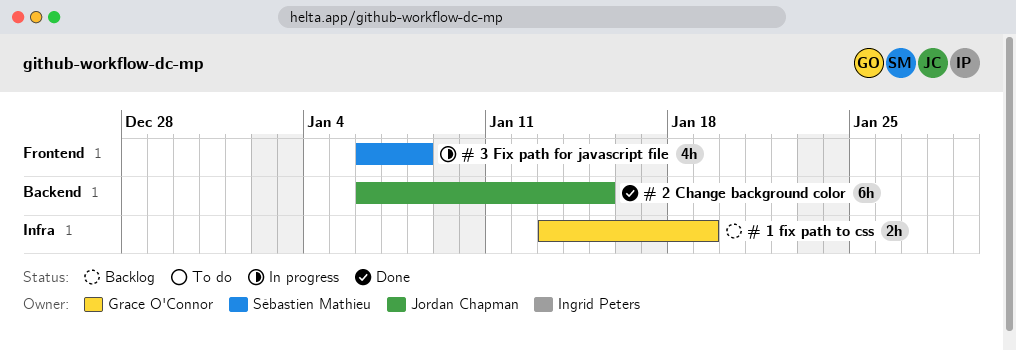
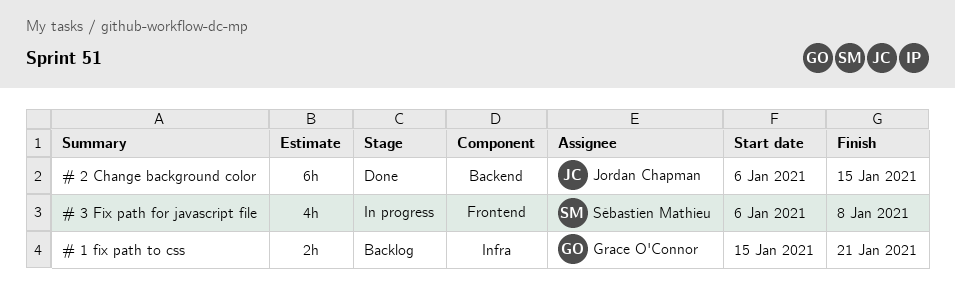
# 1 fix path to css, start: Jan 13 -> Jan 15
# 1 fix path to css, due: Jan 19 -> Jan 21

